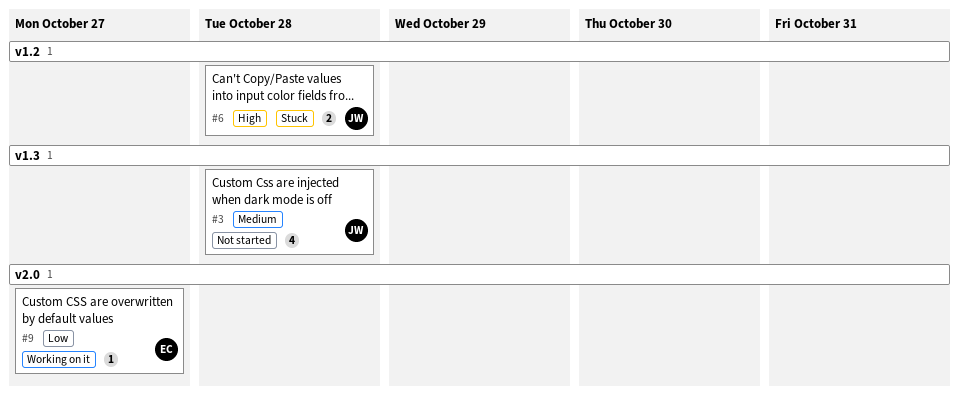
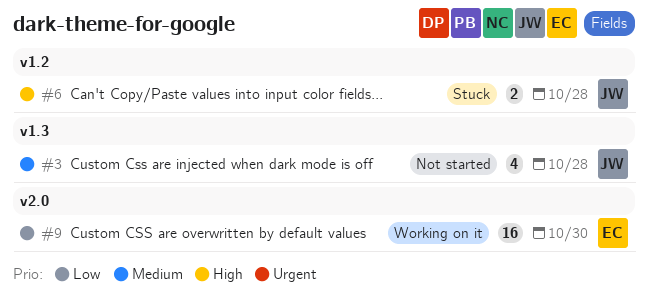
#9, estimate: 1 -> 16
#9, due: Oct 27 -> Oct 30

